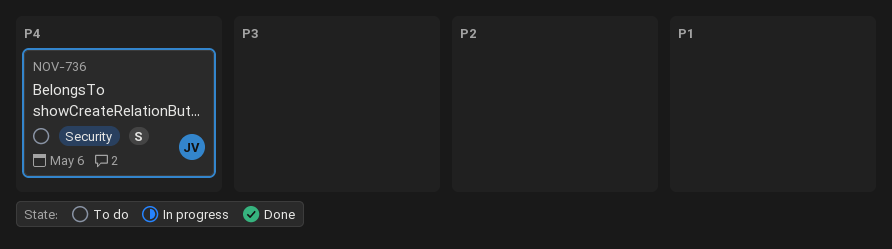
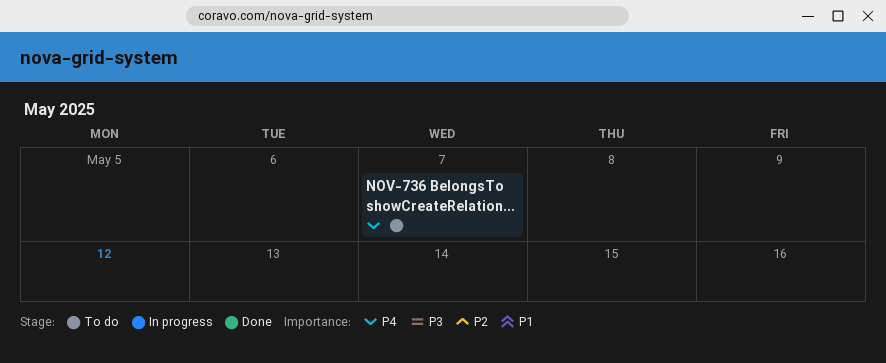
NOV-736, due: May 6 -> May 7

